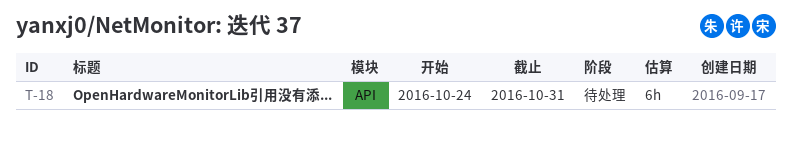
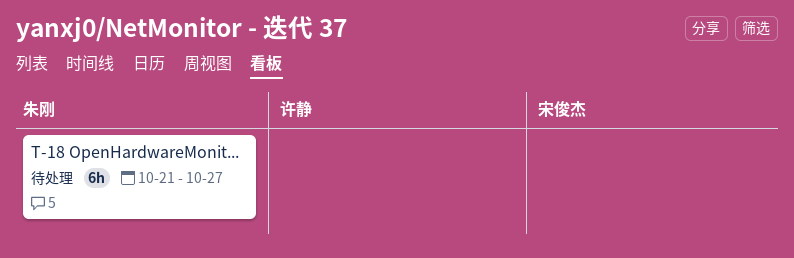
T-18, start: Oct 24 -> Oct 21
T-18, due: Oct 31 -> Oct 27

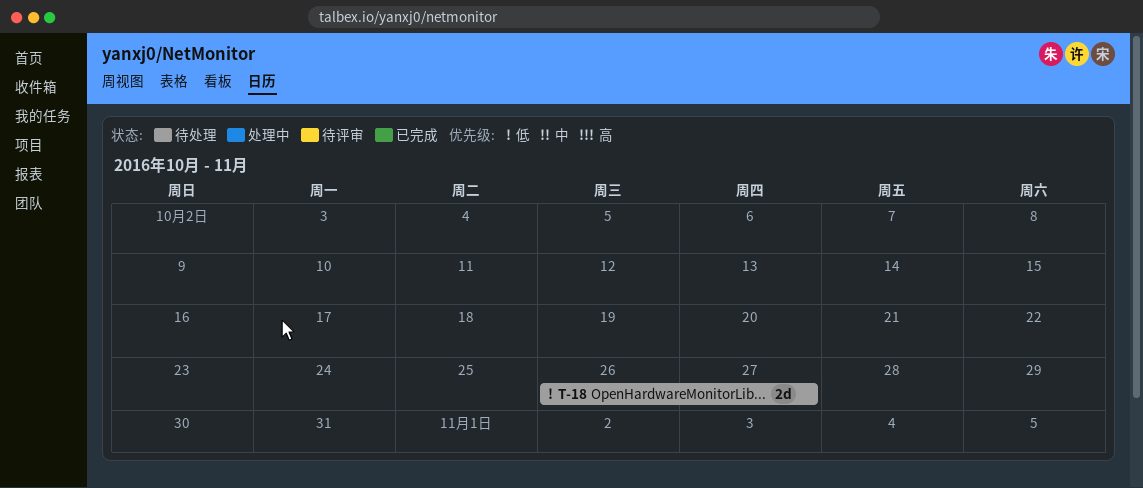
T-18, estimate: 6h -> 2d
T-18, start: Oct 21 -> Oct 26

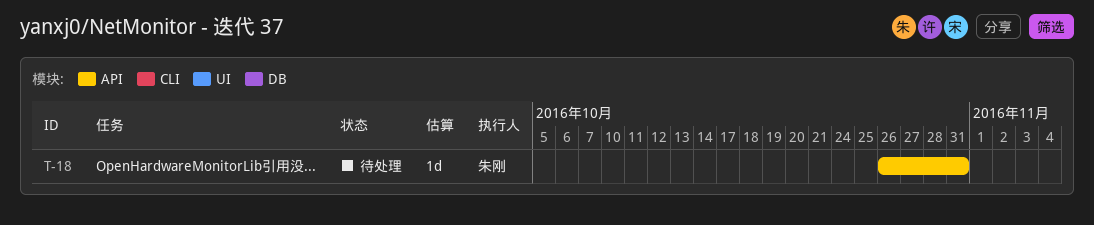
T-18, estimate: 2d -> 1d
T-18, due: Oct 27 -> Oct 31

